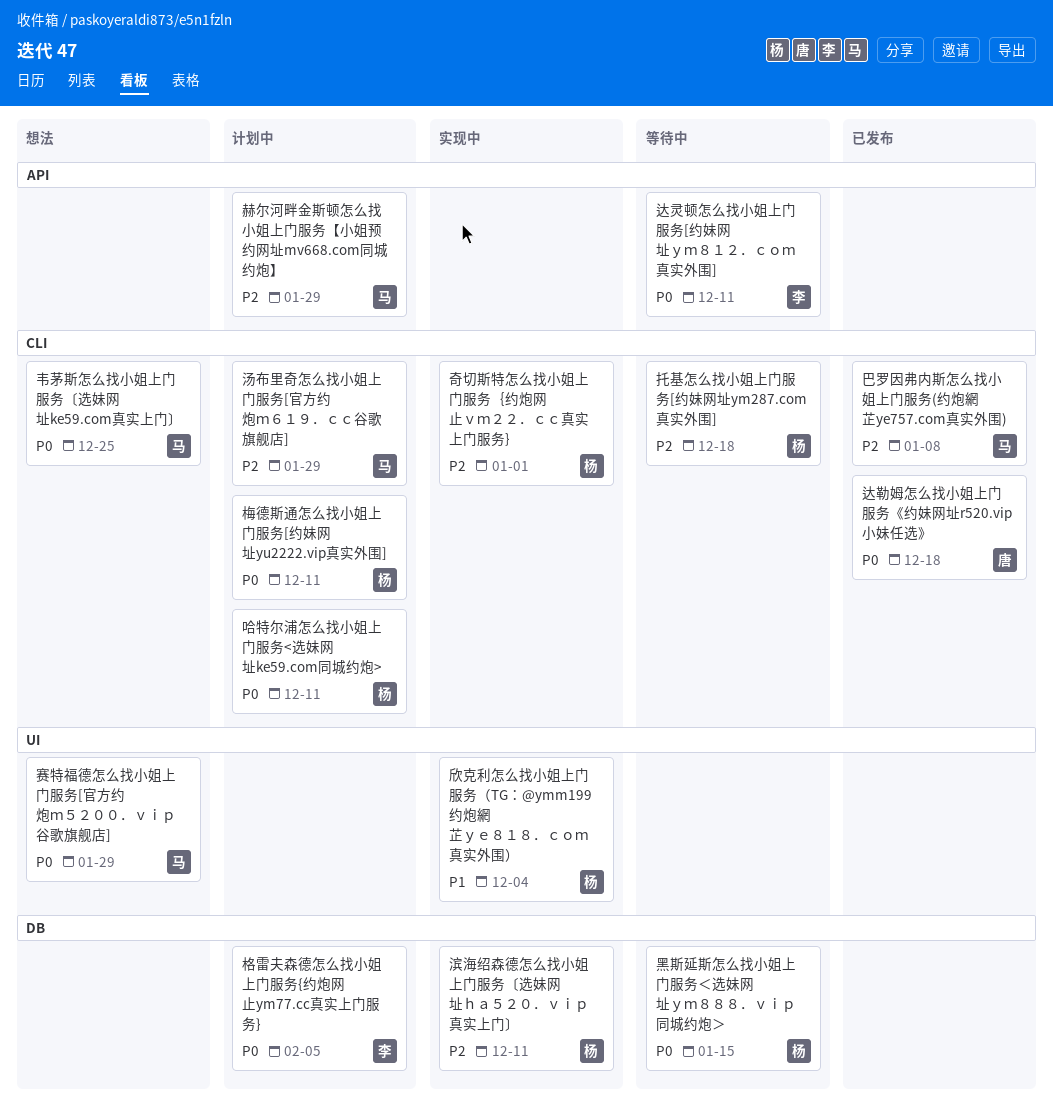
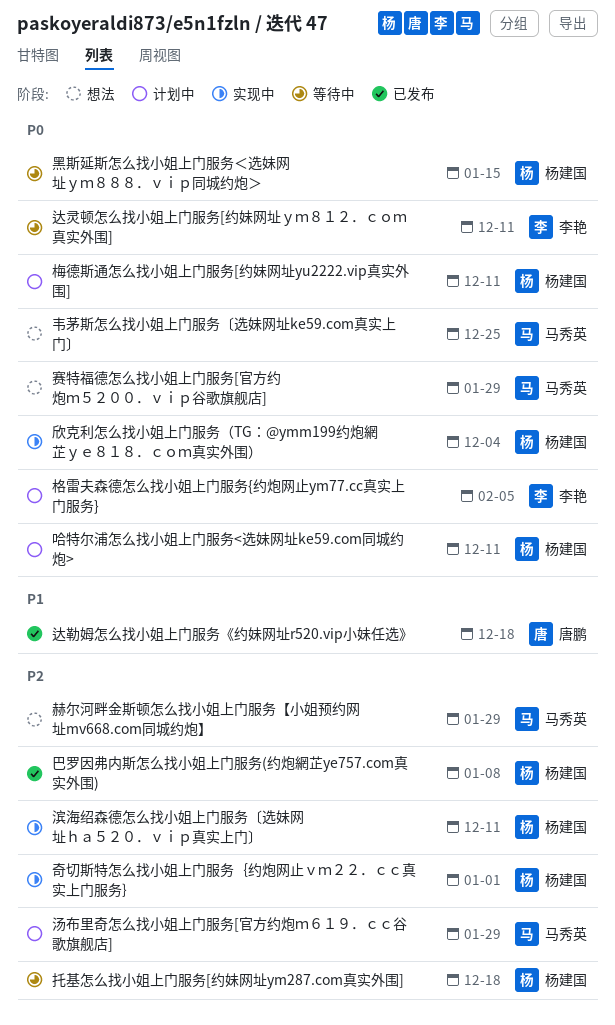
巴罗因弗内斯怎么找小姐上门服务(约炮網芷ye757.com真实外围), owner: 马秀英 -> 杨建国
欣克利怎么找小姐上门服务（TG：@ymm199约炮網芷ｙｅ８１８．ｃｏｍ真实外围）, priority: P1 -> P0
赫尔河畔金斯顿怎么找小姐上门服务【小姐预约网址mv668.com同城约炮】, status: 计划中 -> 想法
达勒姆怎么找小姐上门服务《约妹网址r520.vip小妹任选》, priority: P0 -> P1

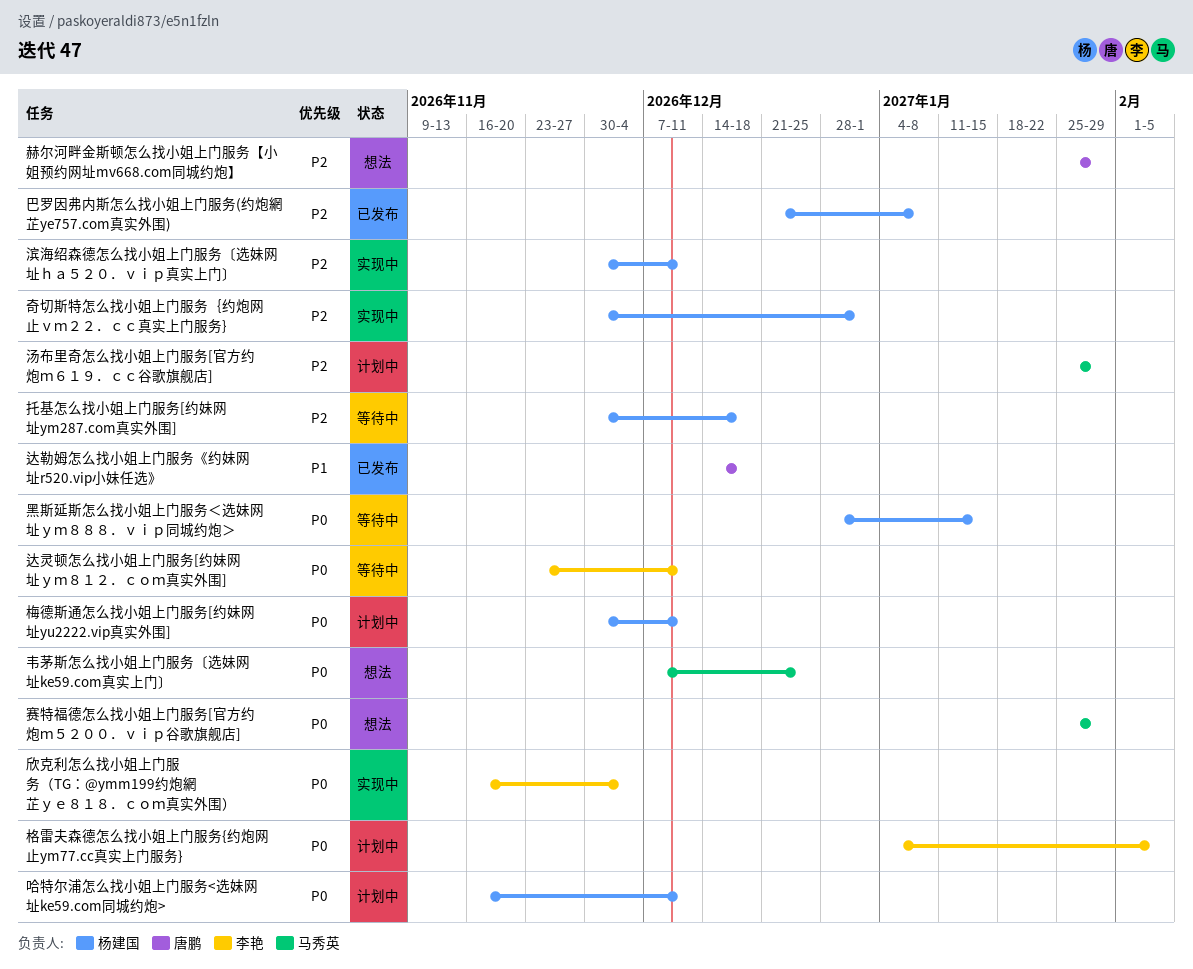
欣克利怎么找小姐上门服务（TG：@ymm199约炮網芷ｙｅ８１８．ｃｏｍ真实外围）, owner: 杨建国 -> 李艳
赫尔河畔金斯顿怎么找小姐上门服务【小姐预约网址mv668.com同城约炮】, owner: 马秀英 -> 唐鹏

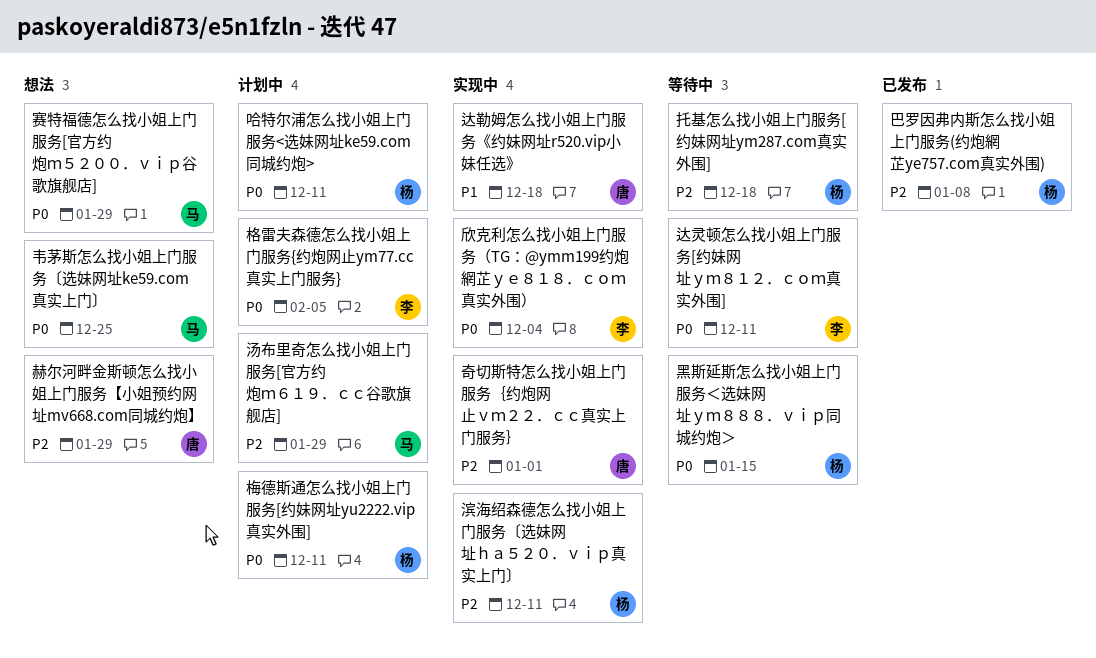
奇切斯特怎么找小姐上门服务｛约炮网止ｖｍ２２．ｃｃ真实上门服务｝, owner: 杨建国 -> 唐鹏
达勒姆怎么找小姐上门服务《约妹网址r520.vip小妹任选》, status: 已发布 -> 实现中

